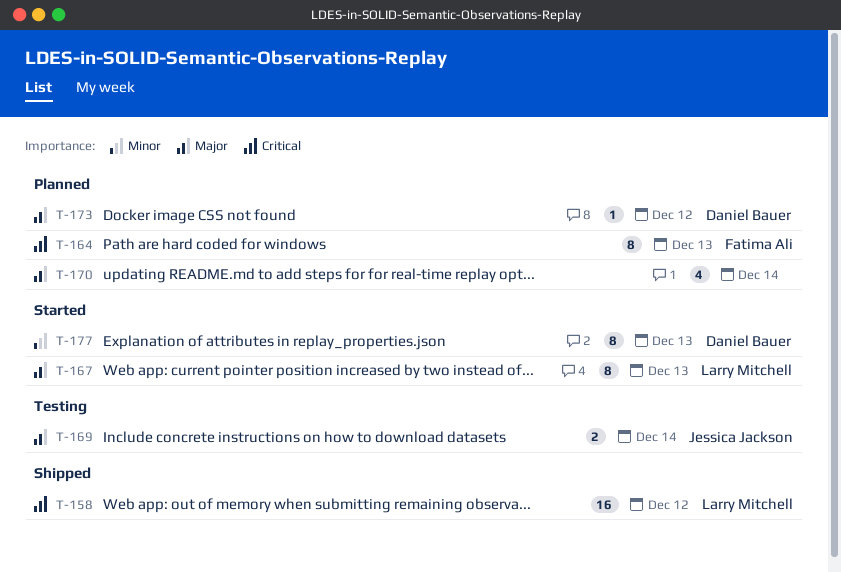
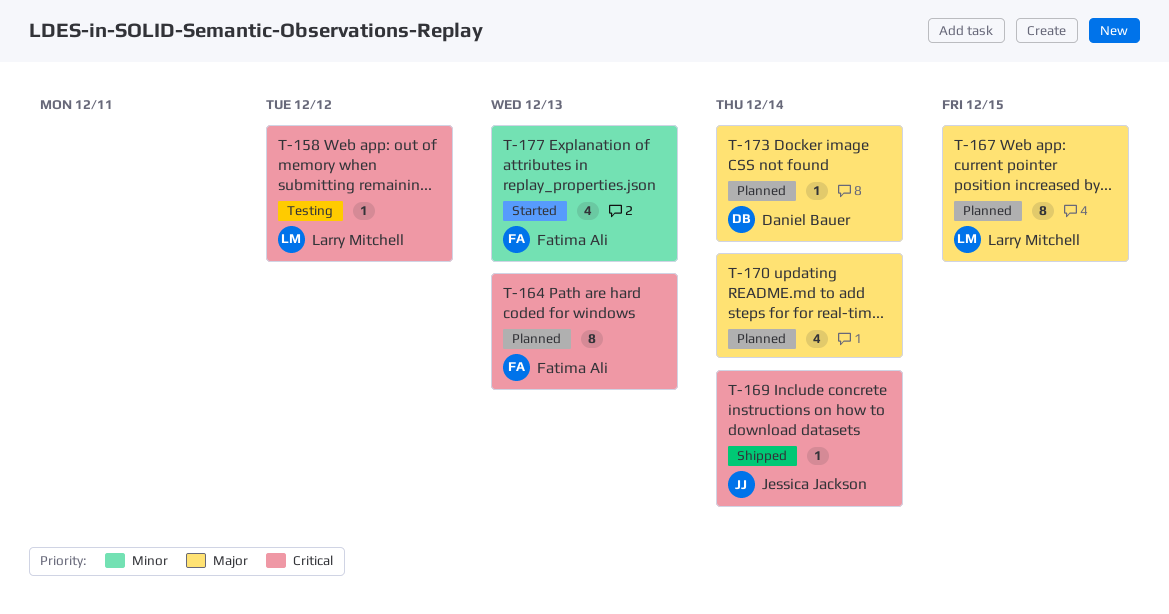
T-158, status: Shipped -> Testing
T-158, estimate: 16 -> 1
T-167, status: Started -> Planned
T-167, due: Dec 13 -> Dec 15
T-169, status: Testing -> Shipped
T-169, priority: Major -> Critical
T-169, estimate: 2 -> 1
T-173, due: Dec 12 -> Dec 14
T-177, owner: Daniel Bauer -> Fatima Ali
T-177, estimate: 8 -> 4

